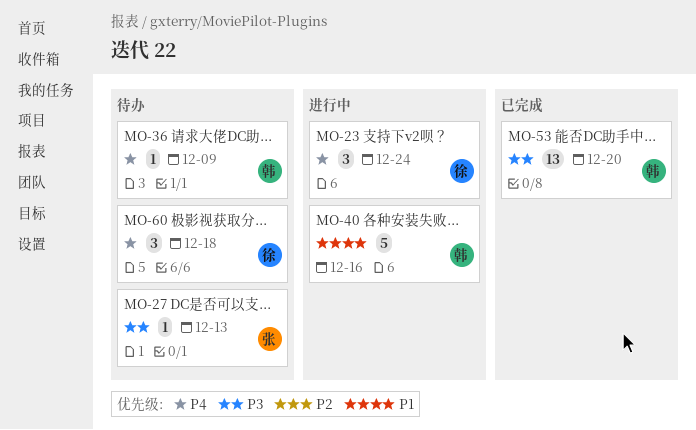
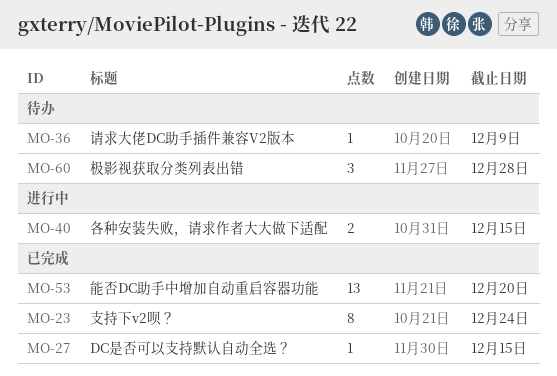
MO-23, status: 进行中 -> 已完成
MO-23, estimate: 3 -> 8
MO-27, status: 待办 -> 已完成
MO-27, due: Dec 13 -> Dec 15
MO-40, estimate: 5 -> 2
MO-40, due: Dec 16 -> Dec 15
MO-60, due: Dec 18 -> Dec 28

